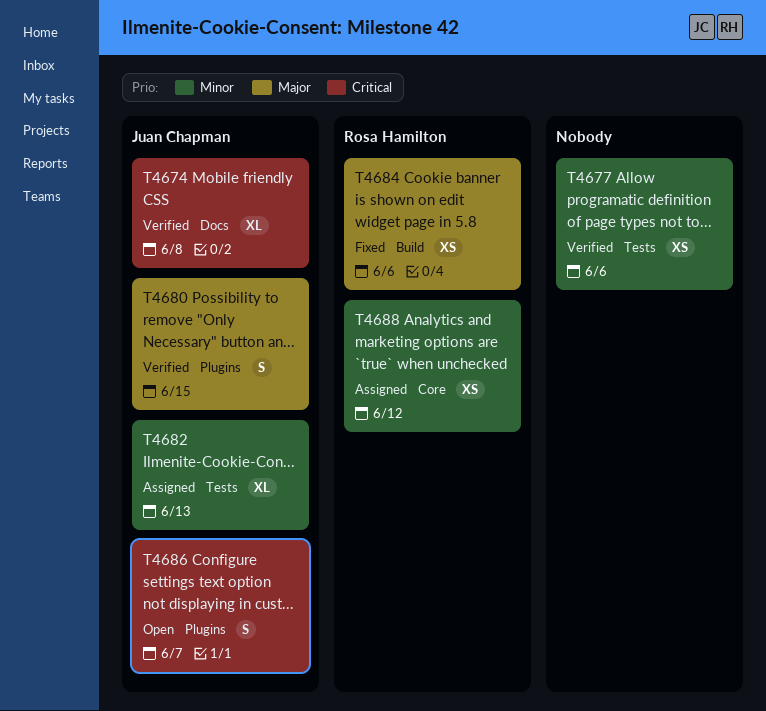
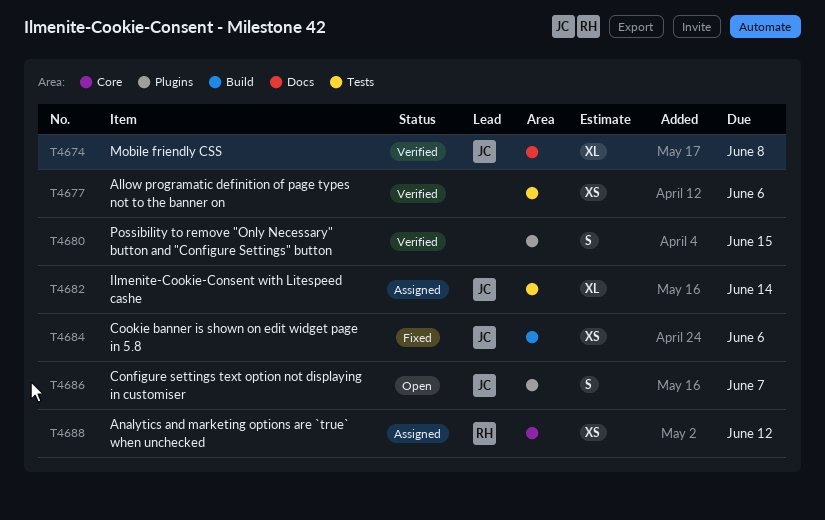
T4680, owner: Juan Chapman -> none
T4682, due: Jun 13 -> Jun 14
T4684, owner: Rosa Hamilton -> Juan Chapman

